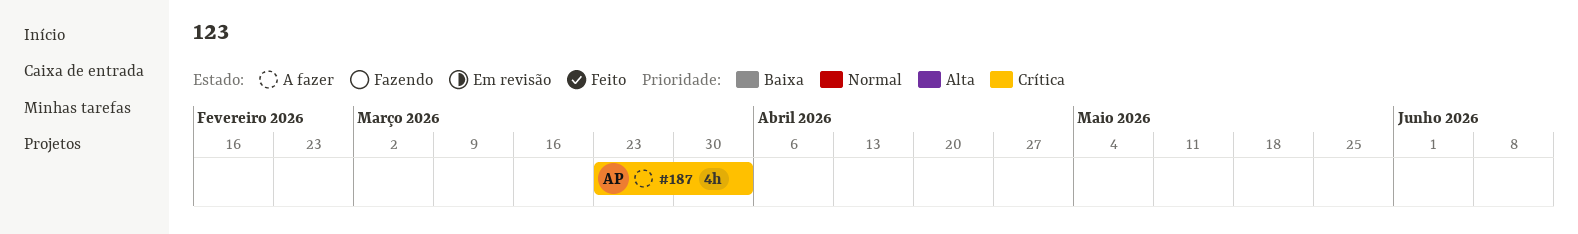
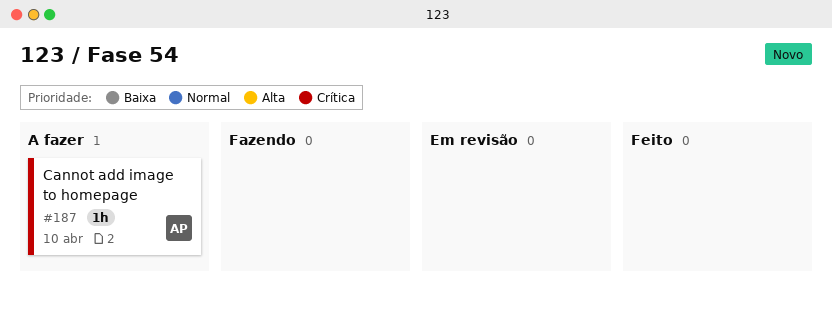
#187, estimate: 4h -> 1h
#187, due: Apr 3 -> Apr 10

